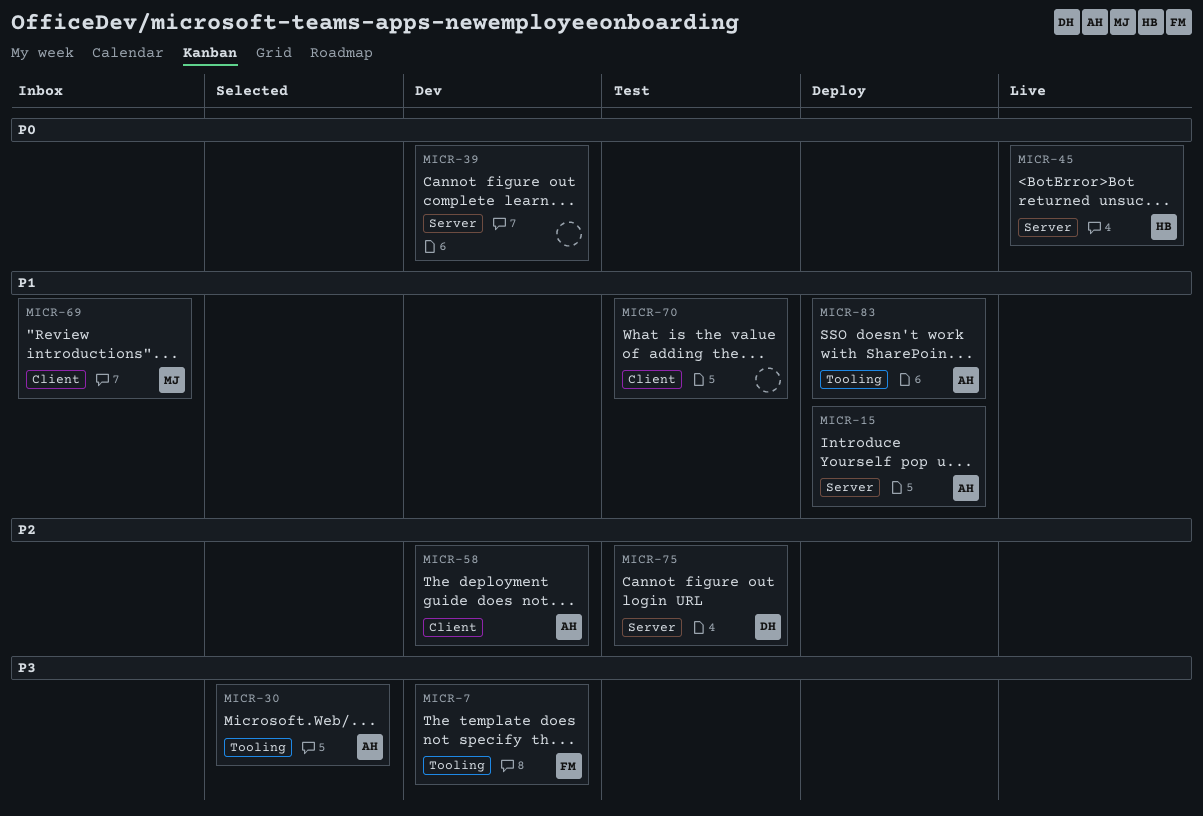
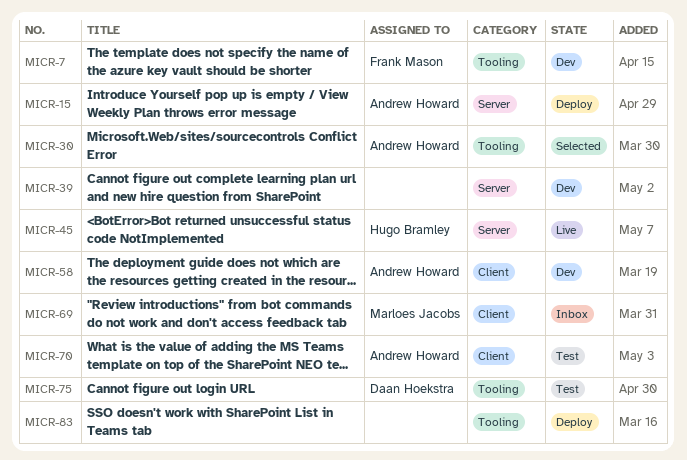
MICR-70, owner: none -> Andrew Howard
MICR-75, label: Server -> Tooling
MICR-83, owner: Andrew Howard -> none

